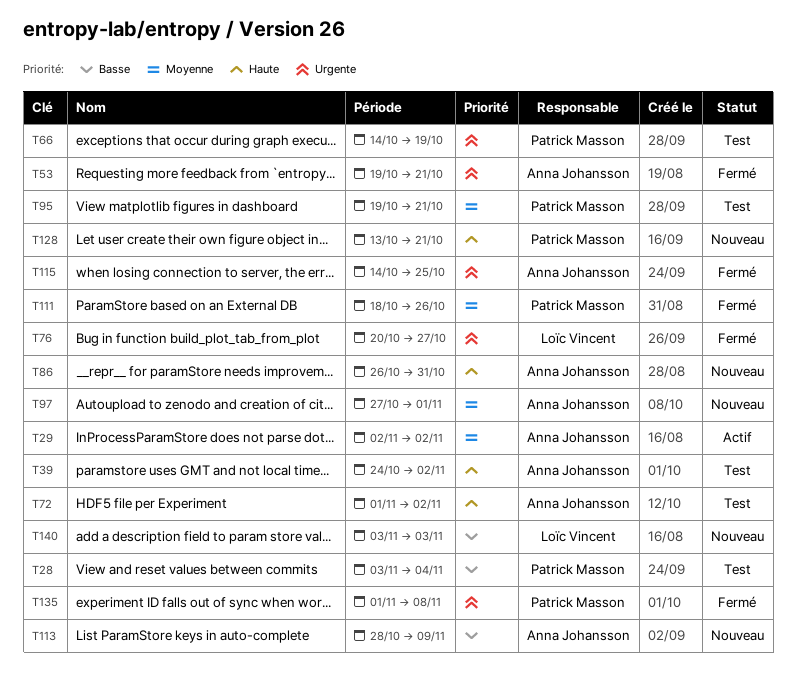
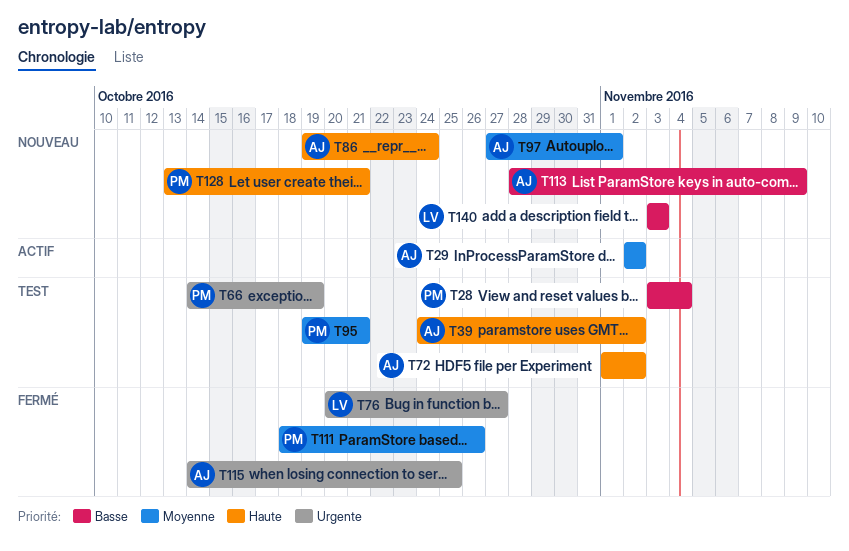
T53: present -> none
T86, start: Oct 26 -> Oct 19
T86, due: Oct 31 -> Oct 24
T135: present -> none

